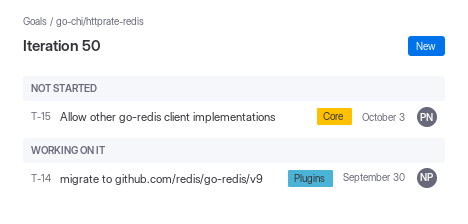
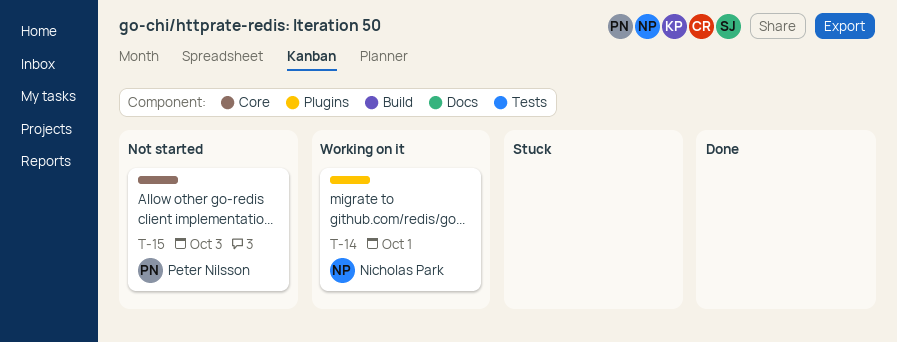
T-14, due: Sep 30 -> Oct 1

